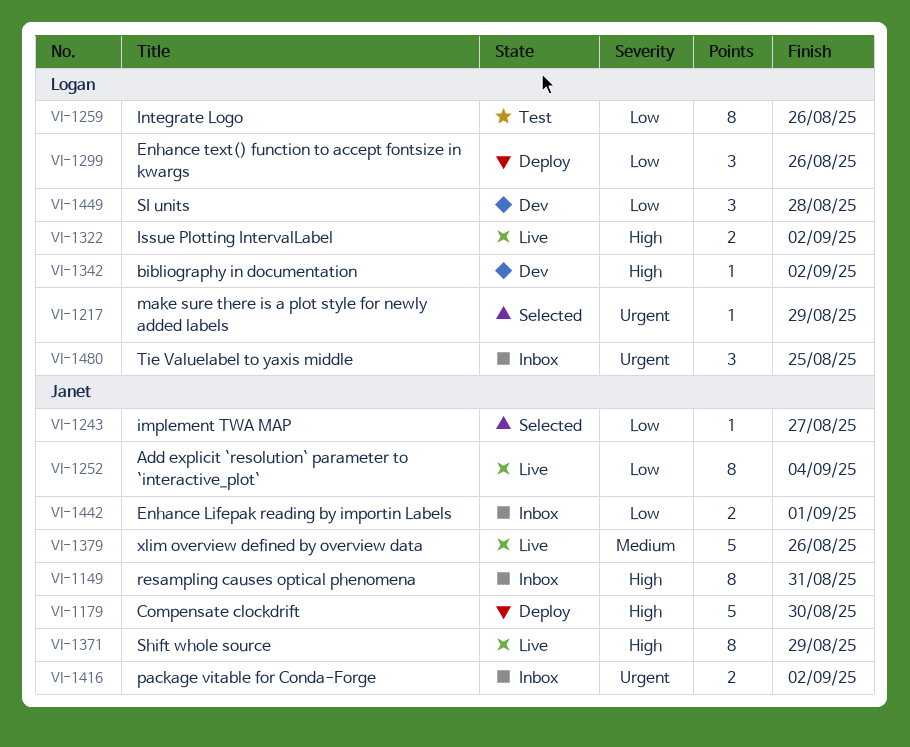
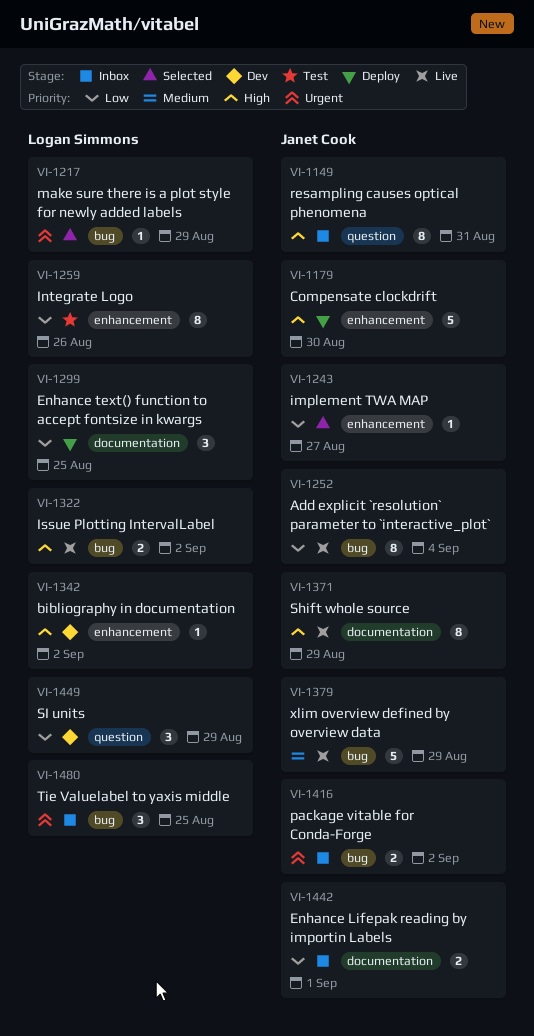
VI-1299, due: Aug 26 -> Aug 25
VI-1379, due: Aug 26 -> Aug 29
VI-1449, due: Aug 28 -> Aug 29

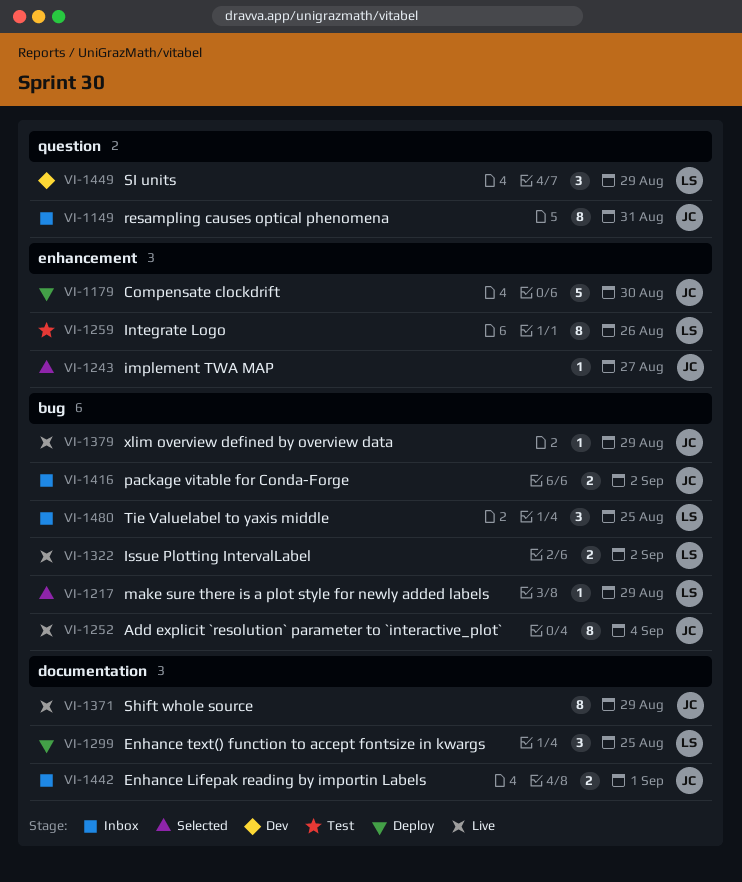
VI-1342: present -> none
VI-1379, estimate: 5 -> 1

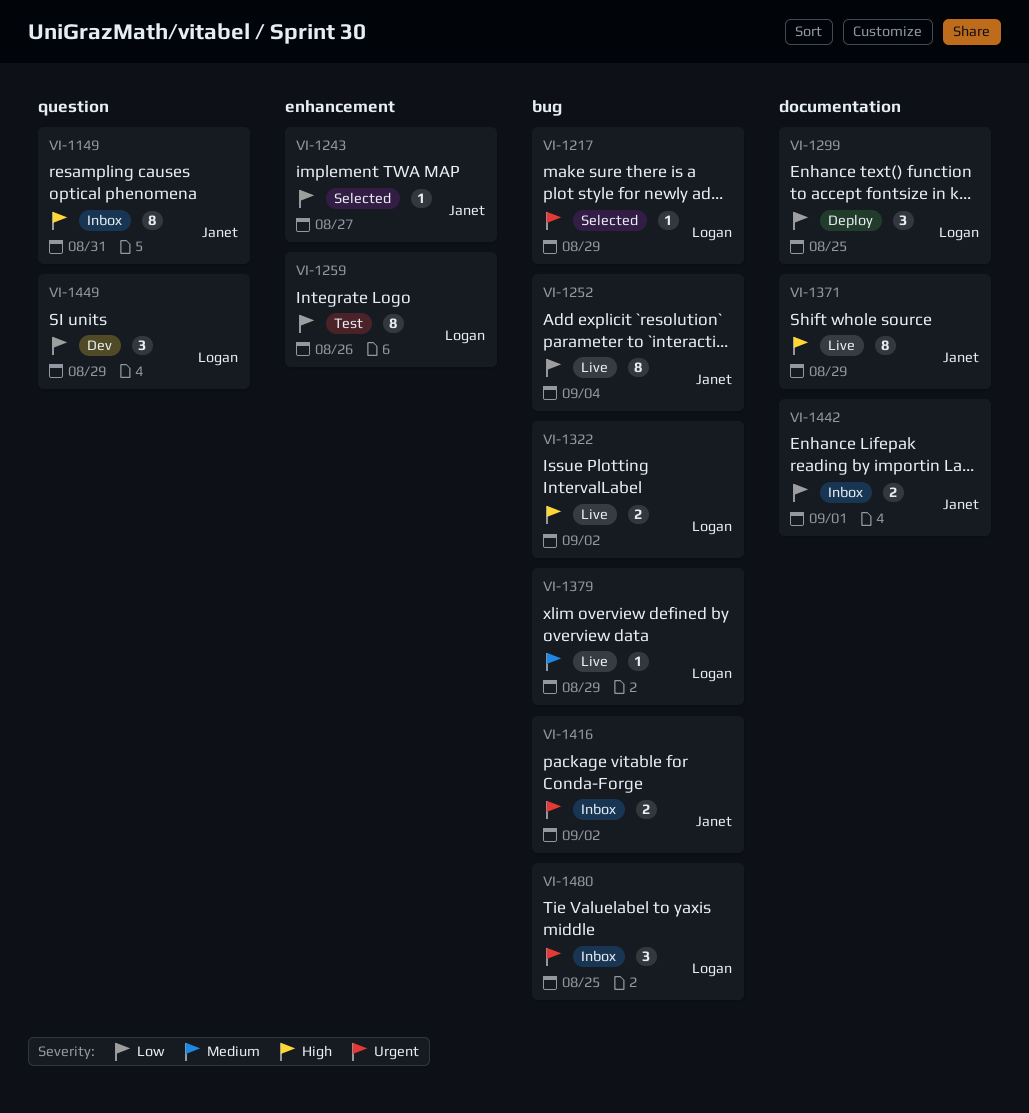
VI-1179: present -> none
VI-1379, owner: Janet -> Logan

